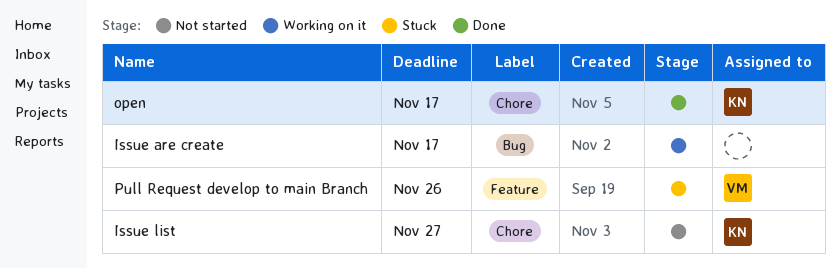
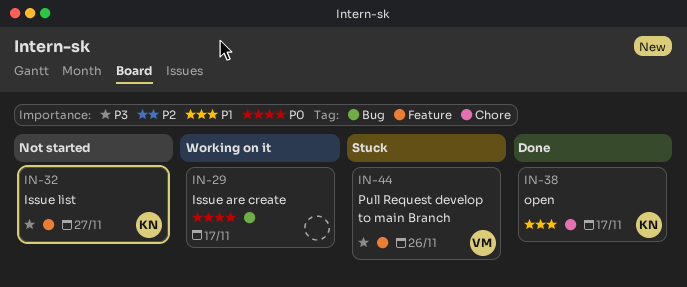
Issue list, label: Chore -> Feature

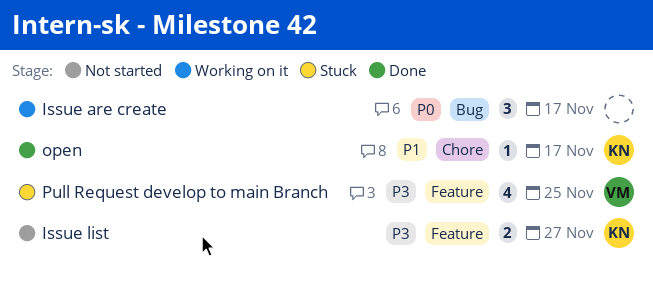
Pull Request develop to main Branch, due: Nov 26 -> Nov 25

